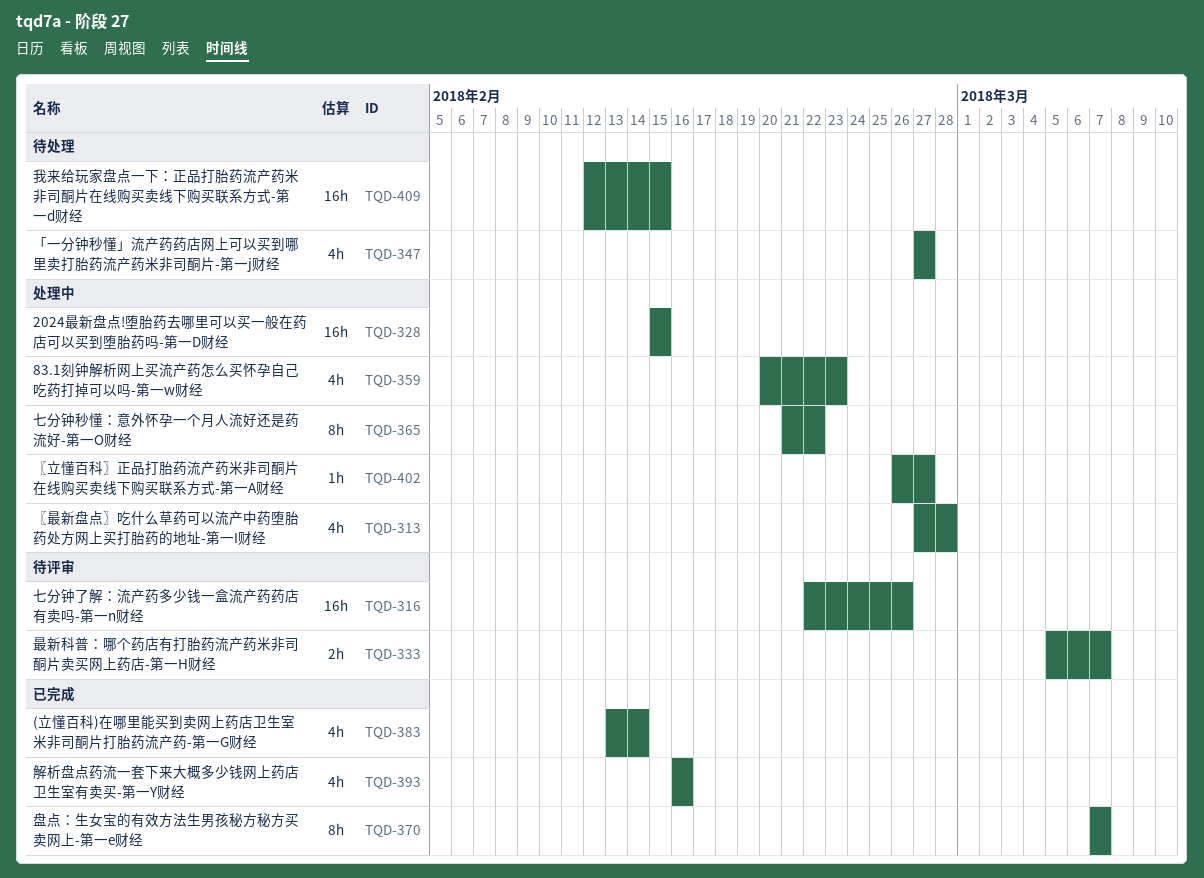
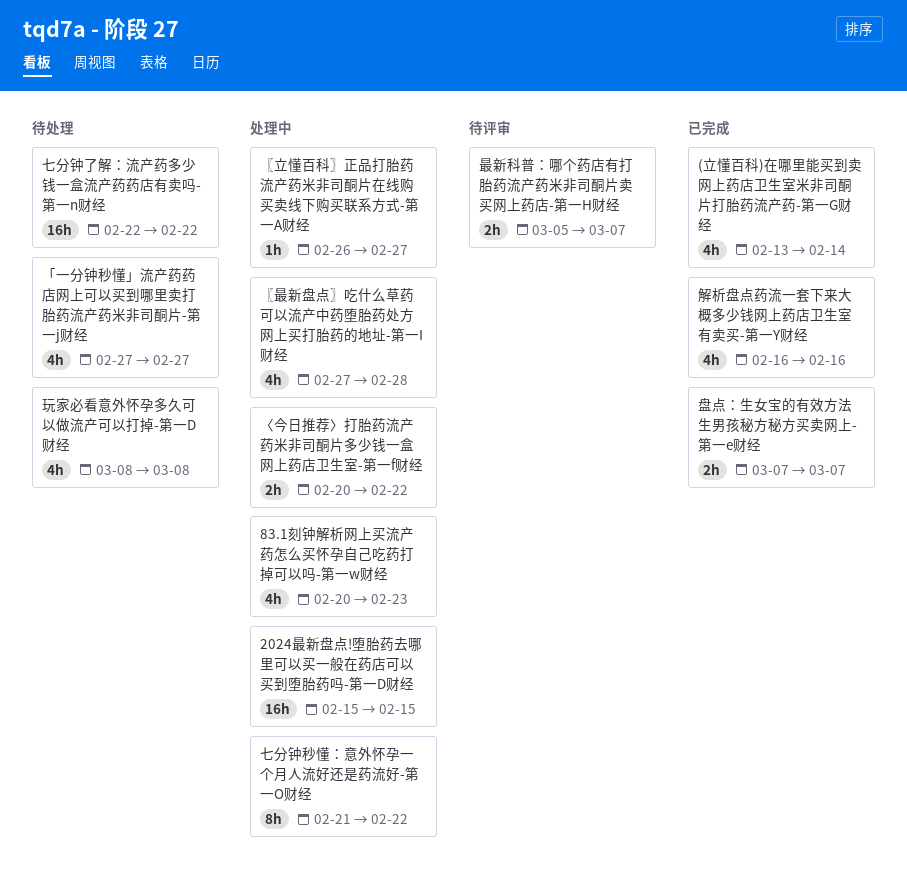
〈今日推荐〉打胎药流产药米非司酮片多少钱一盒网上药店卫生室-第一f财经: none -> present
七分钟了解：流产药多少钱一盒流产药药店有卖吗-第一n财经, status: 待评审 -> 待处理
七分钟了解：流产药多少钱一盒流产药药店有卖吗-第一n财经, due: Feb 26 -> Feb 22
我来给玩家盘点一下：正品打胎药流产药米非司酮片在线购买卖线下购买联系方式-第一d财经: present -> none
玩家必看意外怀孕多久可以做流产可以打掉-第一D财经: none -> present
盘点：生女宝的有效方法生男孩秘方秘方买卖网上-第一e财经, estimate: 8h -> 2h

